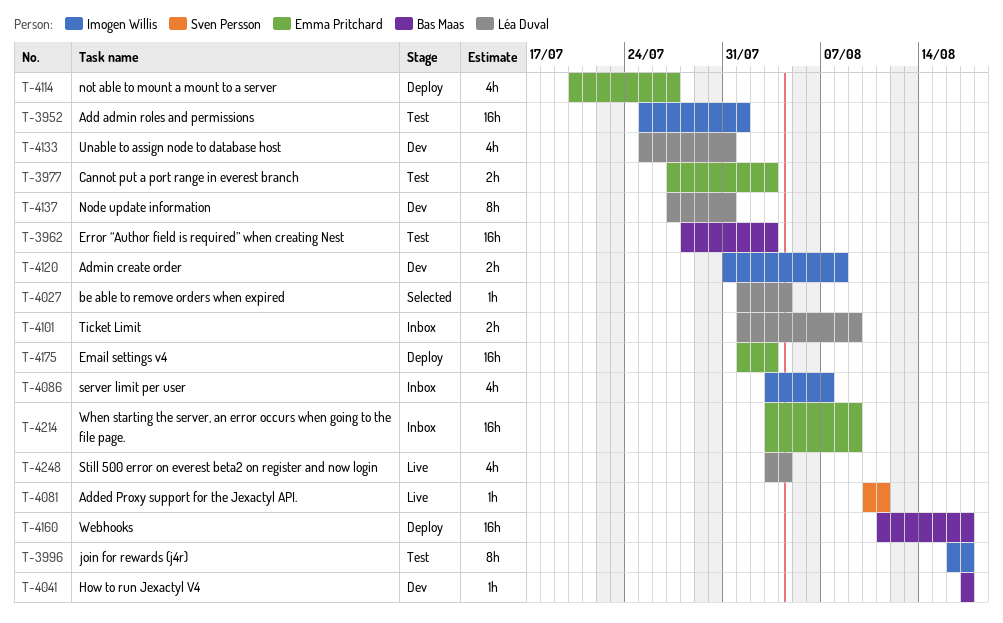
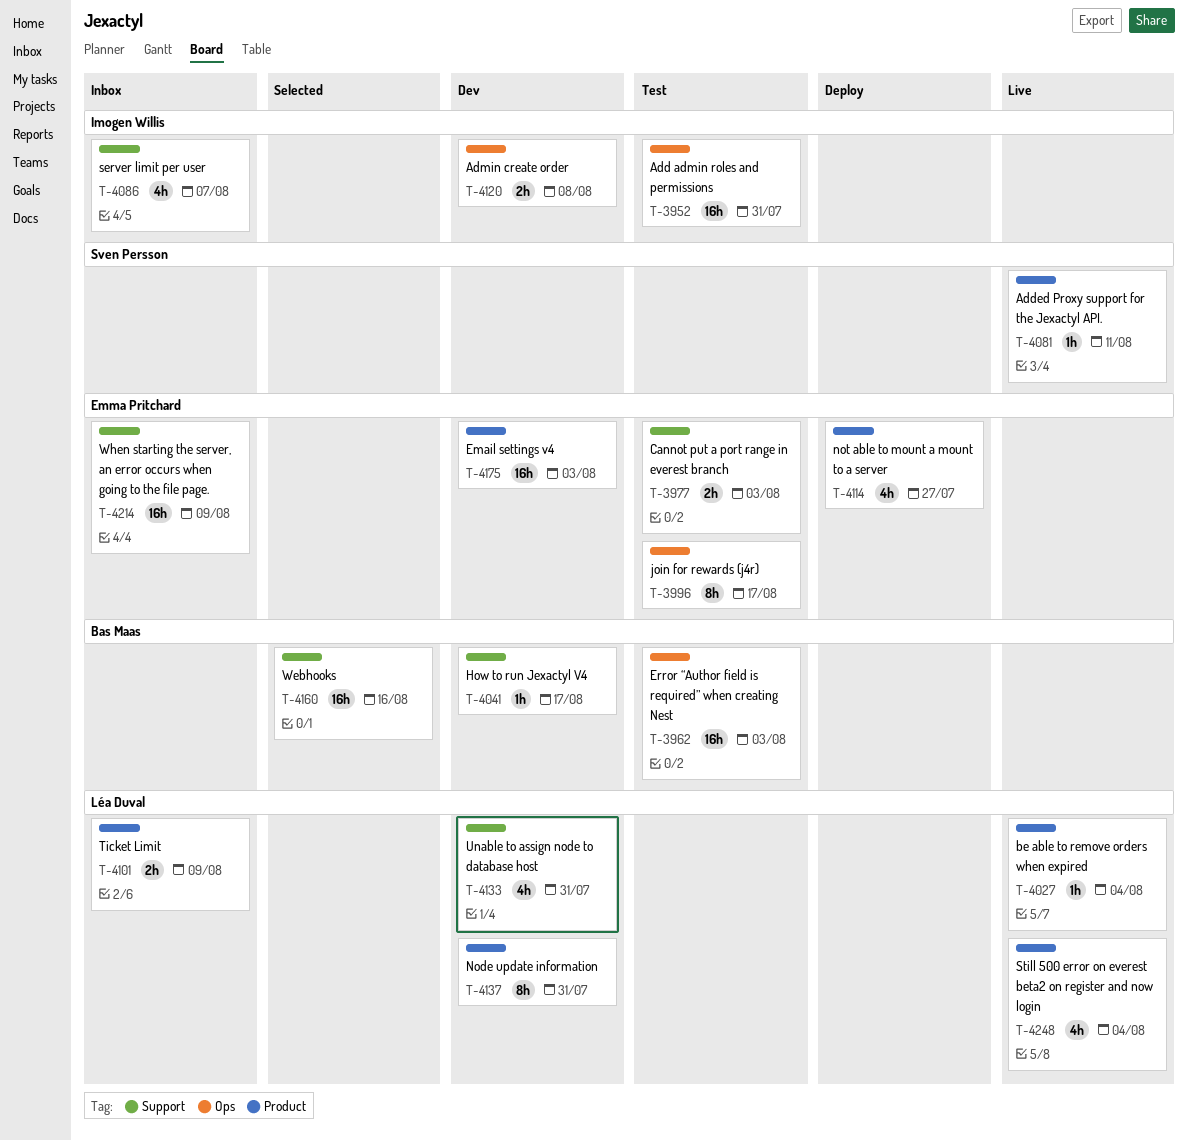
T-3952, due: Aug 1 -> Jul 31
T-3996, owner: Imogen Willis -> Emma Pritchard
T-4027, status: Selected -> Live
T-4160, status: Deploy -> Selected
T-4160, due: Aug 17 -> Aug 16
T-4175, status: Deploy -> Dev

